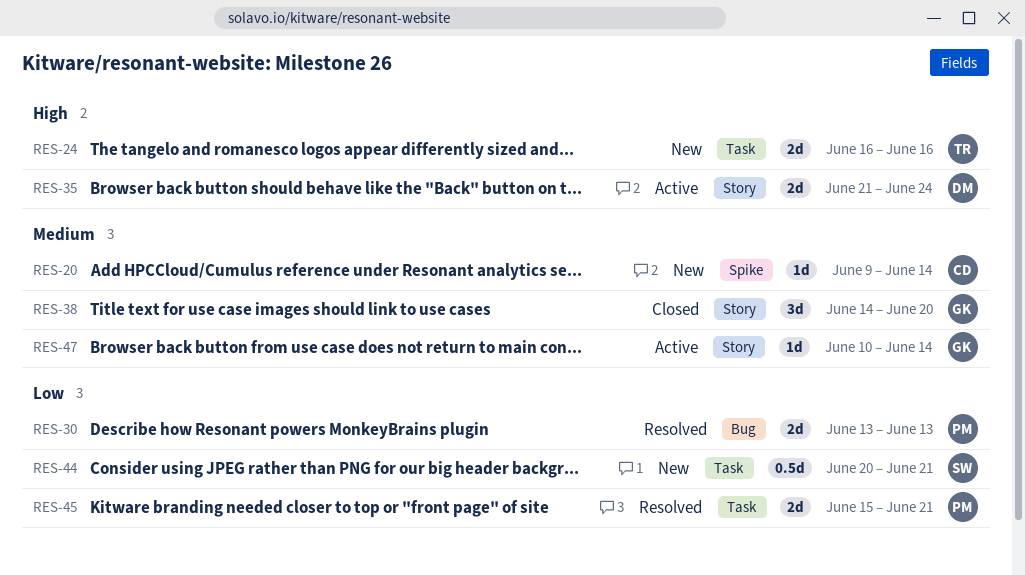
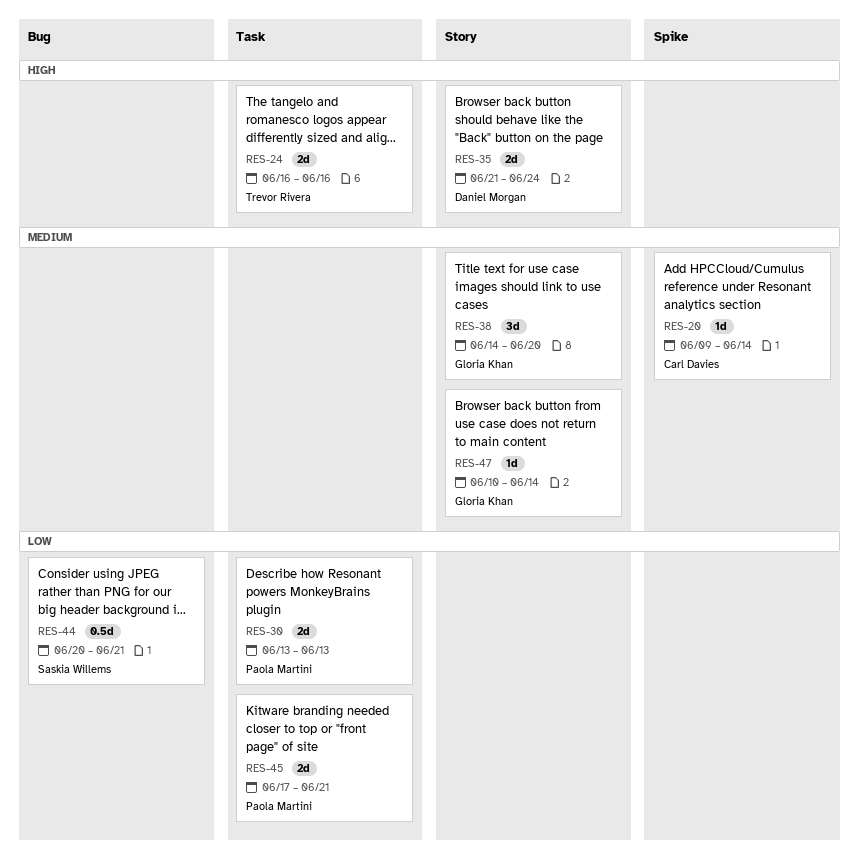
RES-30, label: Bug -> Task
RES-44, label: Task -> Bug
RES-45, start: Jun 15 -> Jun 17

